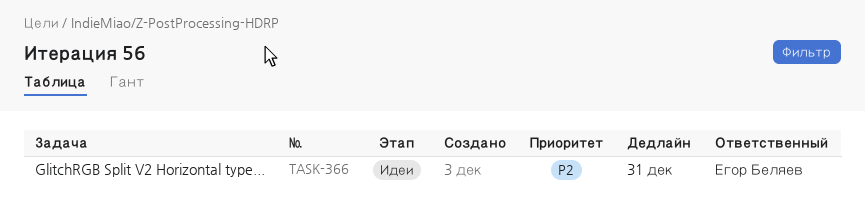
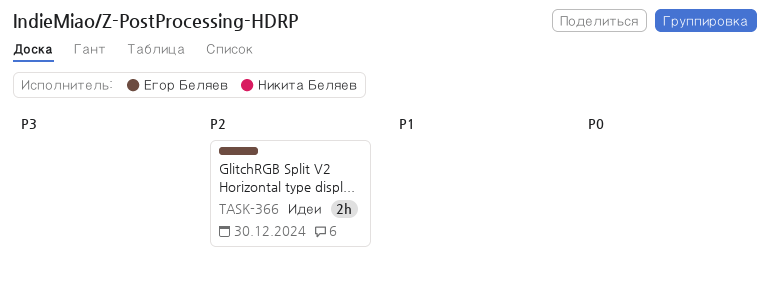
TASK-366, due: Dec 31 -> Dec 30

